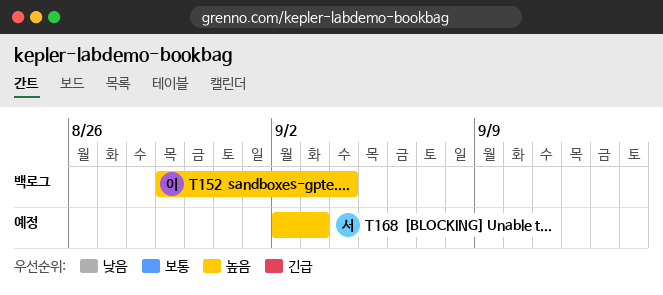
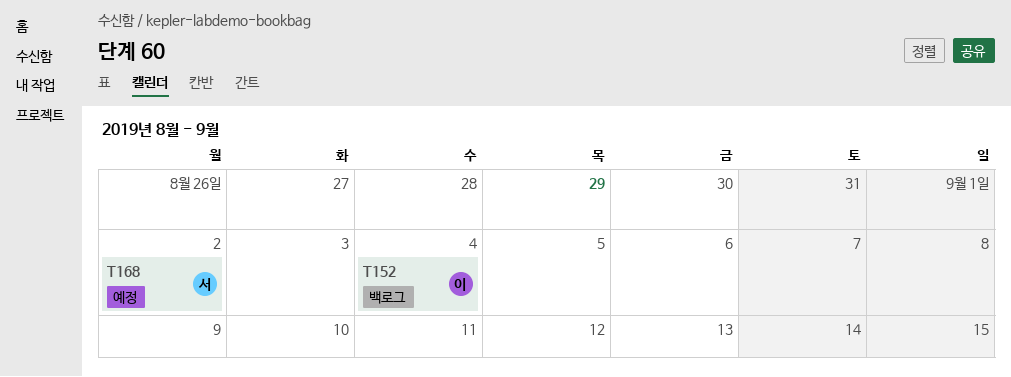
T168, due: Sep 3 -> Sep 2

